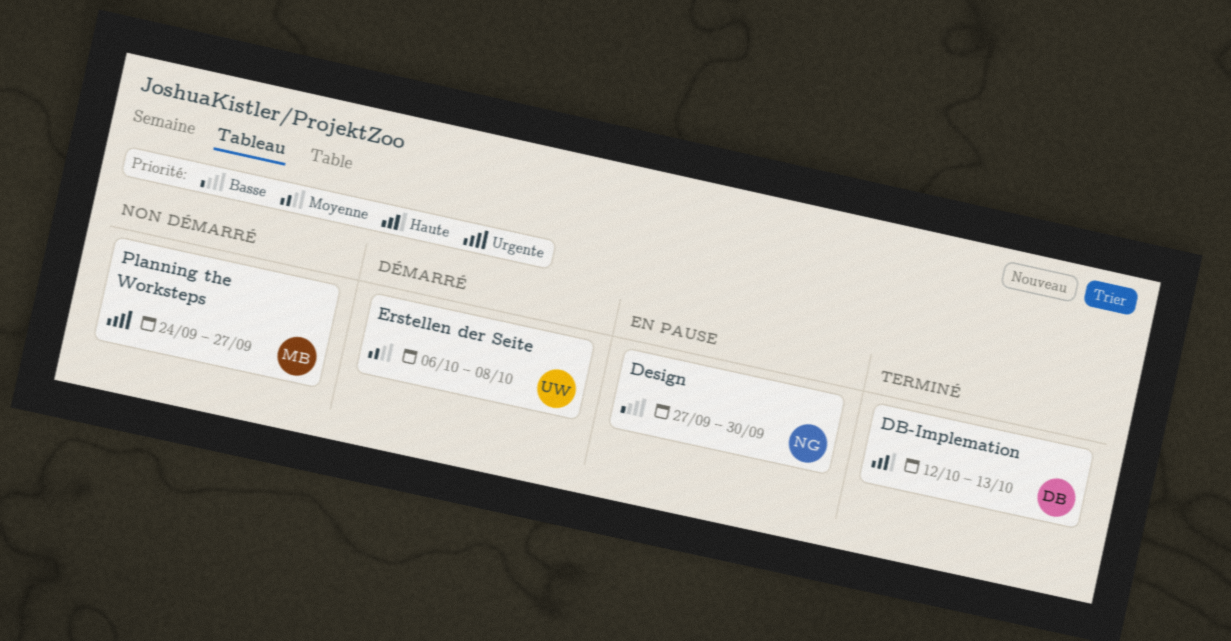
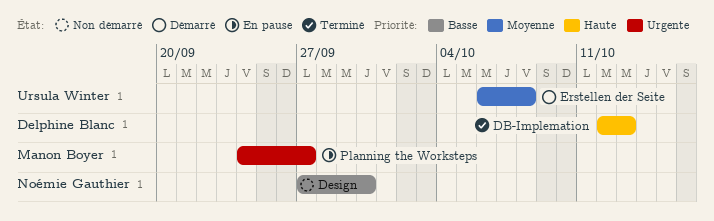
Design, status: En pause -> Non démarré
Planning the Worksteps, status: Non démarré -> En pause

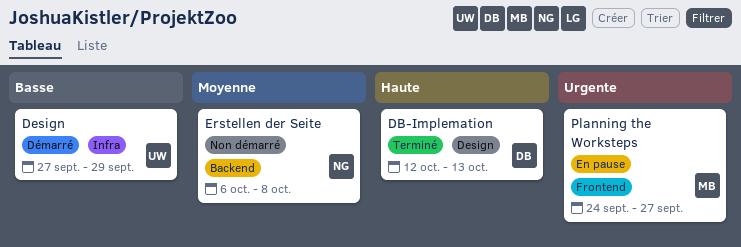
Design, status: Non démarré -> Démarré
Design, owner: Noémie Gauthier -> Ursula Winter
Design, due: Sep 30 -> Sep 29
Erstellen der Seite, status: Démarré -> Non démarré
Erstellen der Seite, owner: Ursula Winter -> Noémie Gauthier

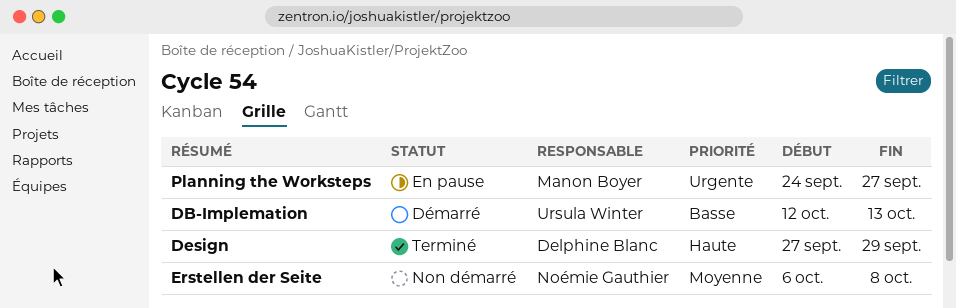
DB-Implemation, status: Terminé -> Démarré
DB-Implemation, owner: Delphine Blanc -> Ursula Winter
DB-Implemation, priority: Haute -> Basse
Design, status: Démarré -> Terminé
Design, owner: Ursula Winter -> Delphine Blanc
Design, priority: Basse -> Haute

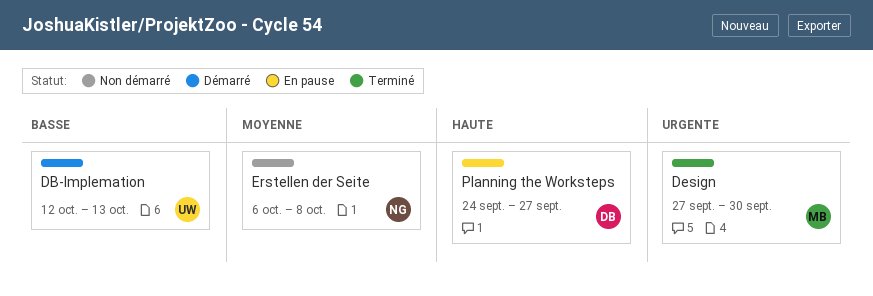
Design, owner: Delphine Blanc -> Manon Boyer
Design, priority: Haute -> Urgente
Design, due: Sep 29 -> Sep 30
Planning the Worksteps, owner: Manon Boyer -> Delphine Blanc
Planning the Worksteps, priority: Urgente -> Haute

